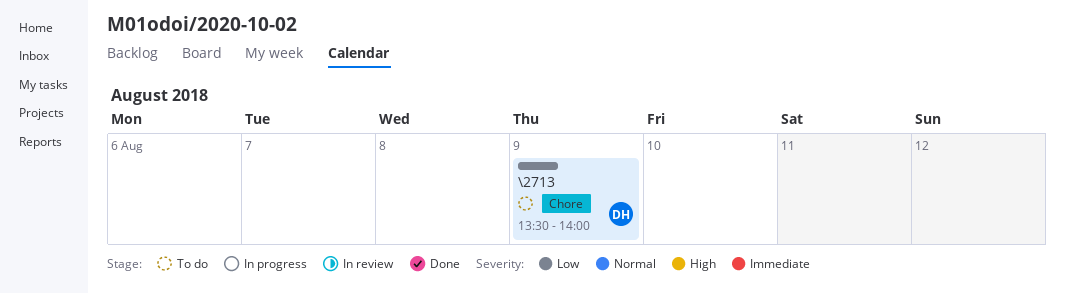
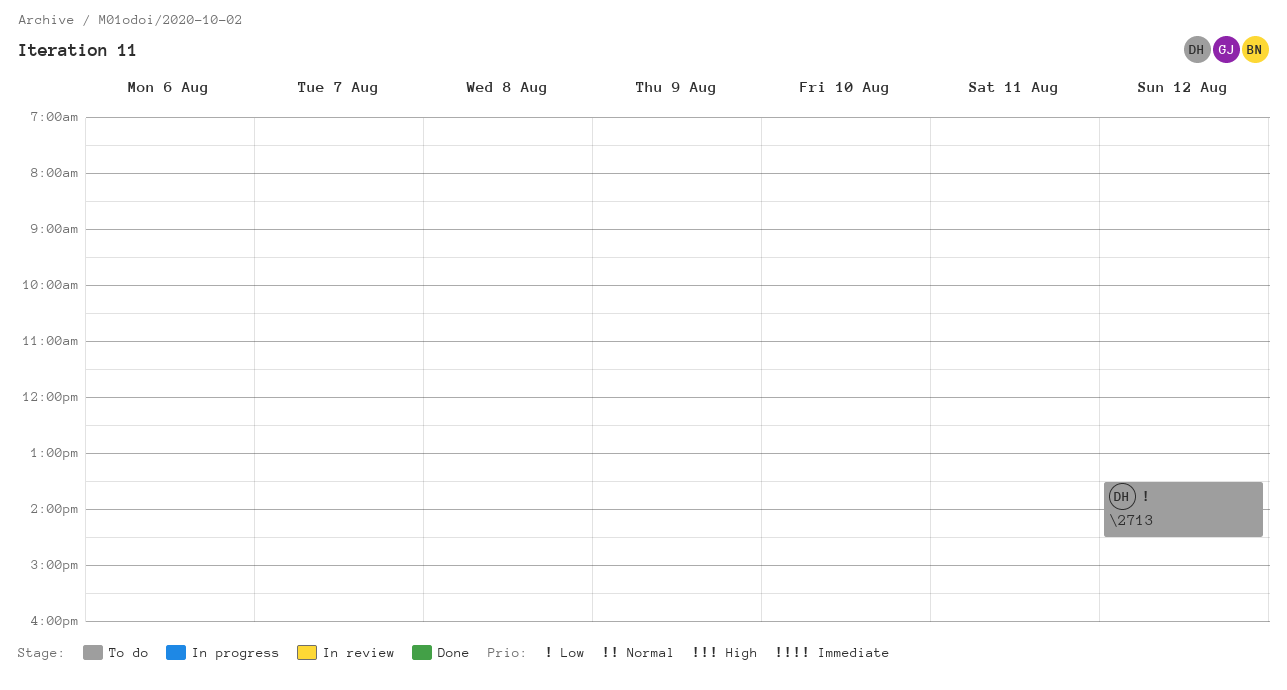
\2713, day: Aug 9 -> Aug 12
\2713, ends: 14:00 -> 14:30

